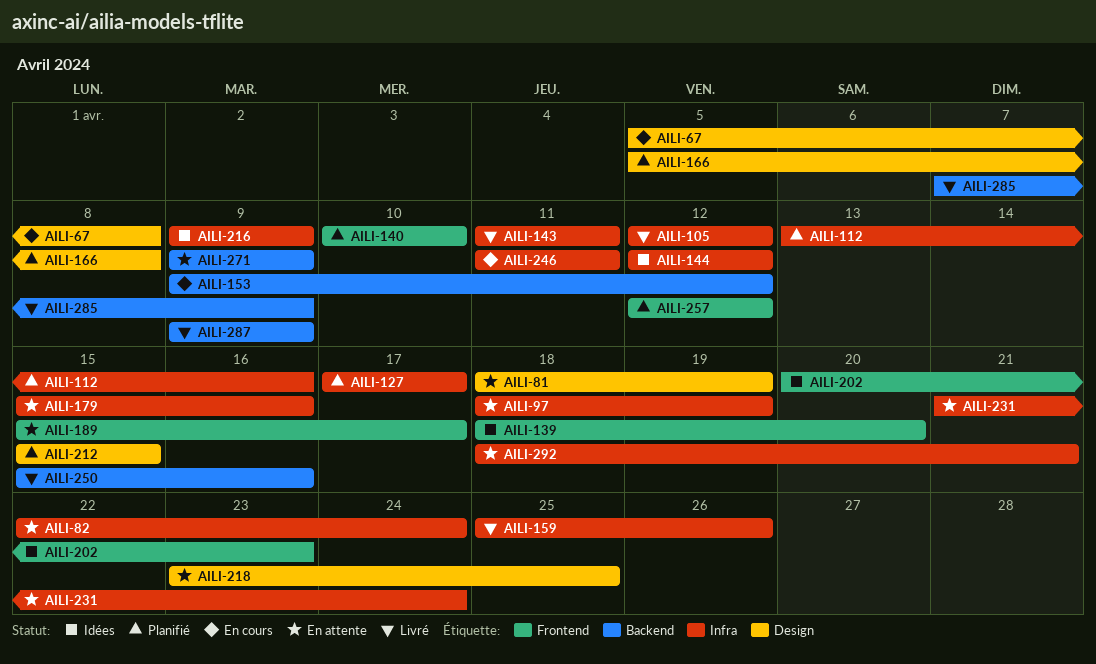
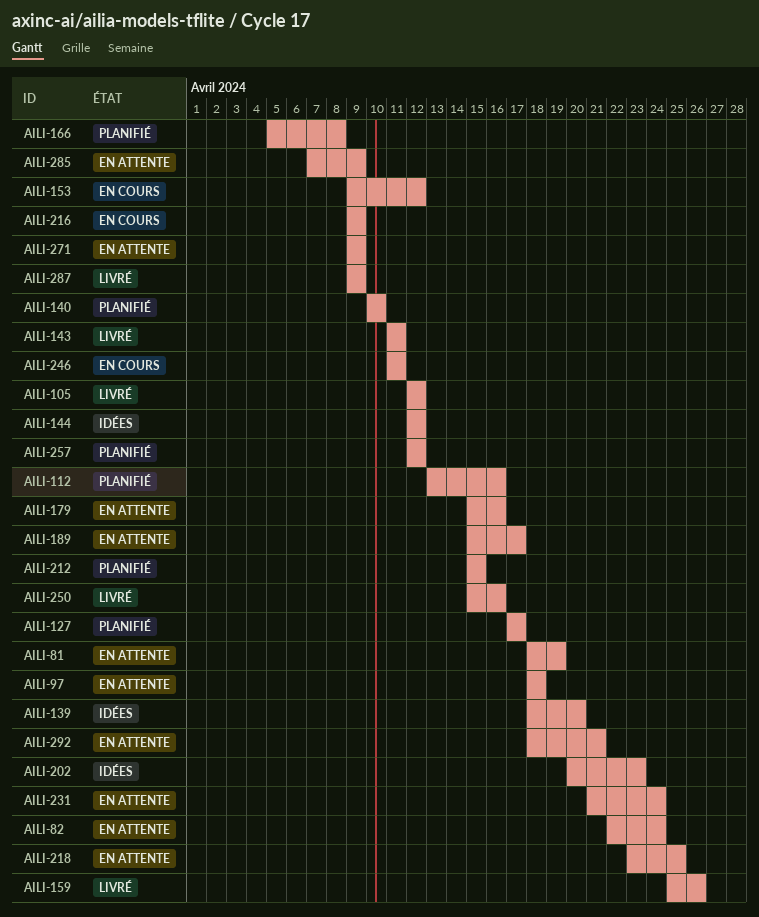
AILI-67: present -> none
AILI-97, due: Apr 19 -> Apr 18
AILI-216, status: Idées -> En cours
AILI-285, status: Livré -> En attente

